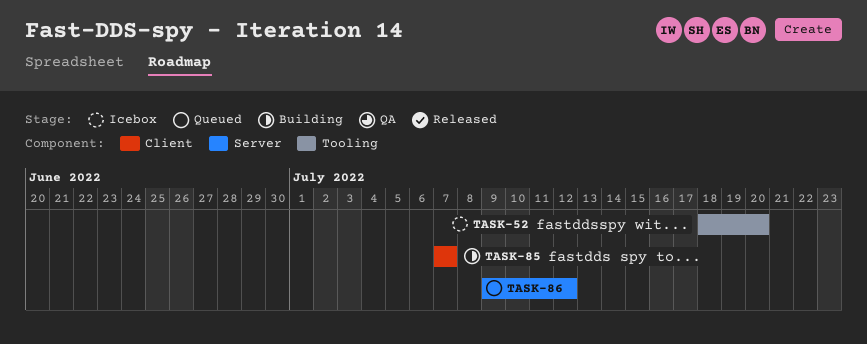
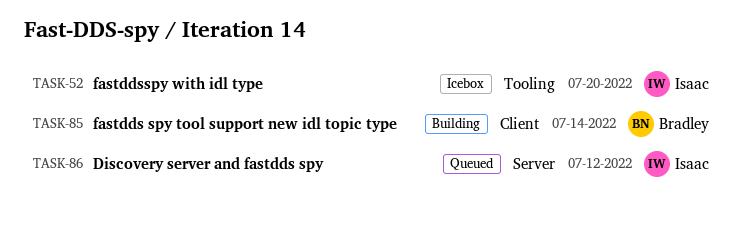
TASK-85, due: Jul 7 -> Jul 14

